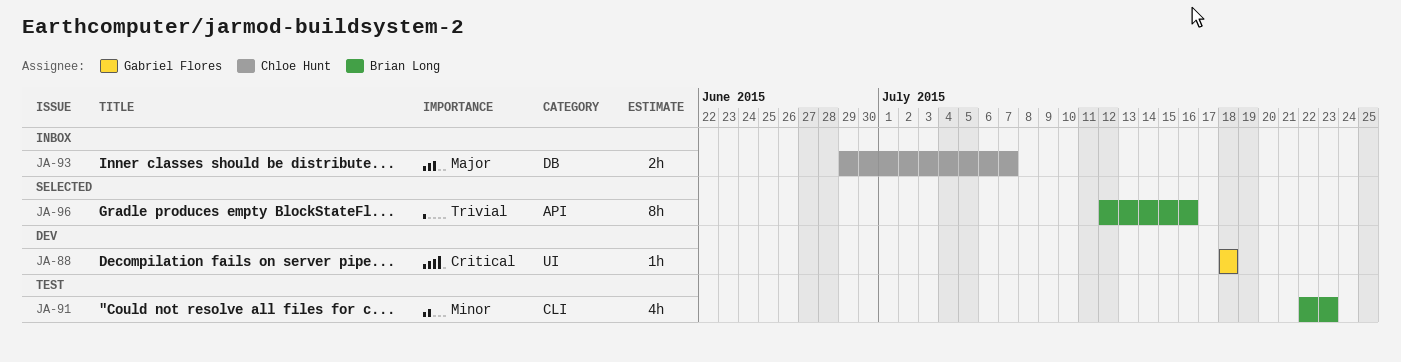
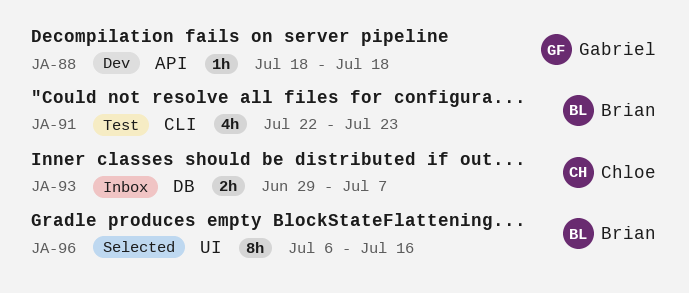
JA-88, label: UI -> API
JA-96, label: API -> UI
JA-96, start: Jul 12 -> Jul 6

